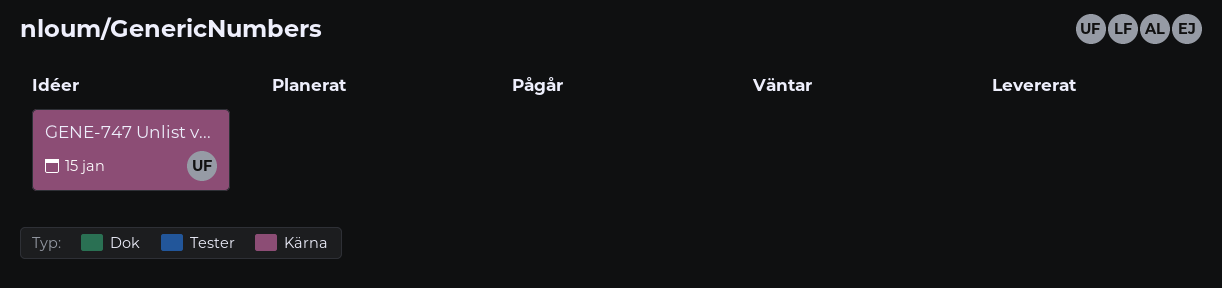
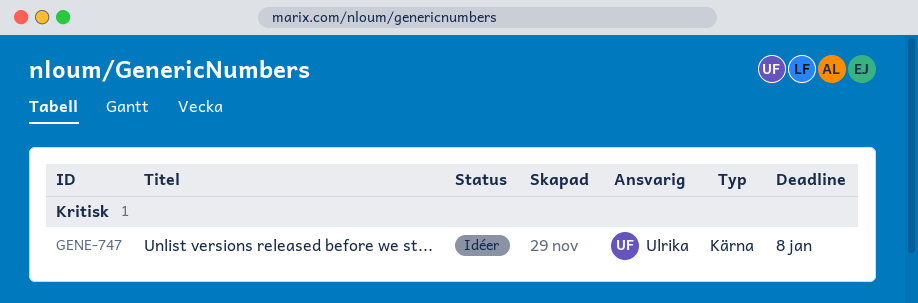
GENE-747, due: Jan 15 -> Jan 8

